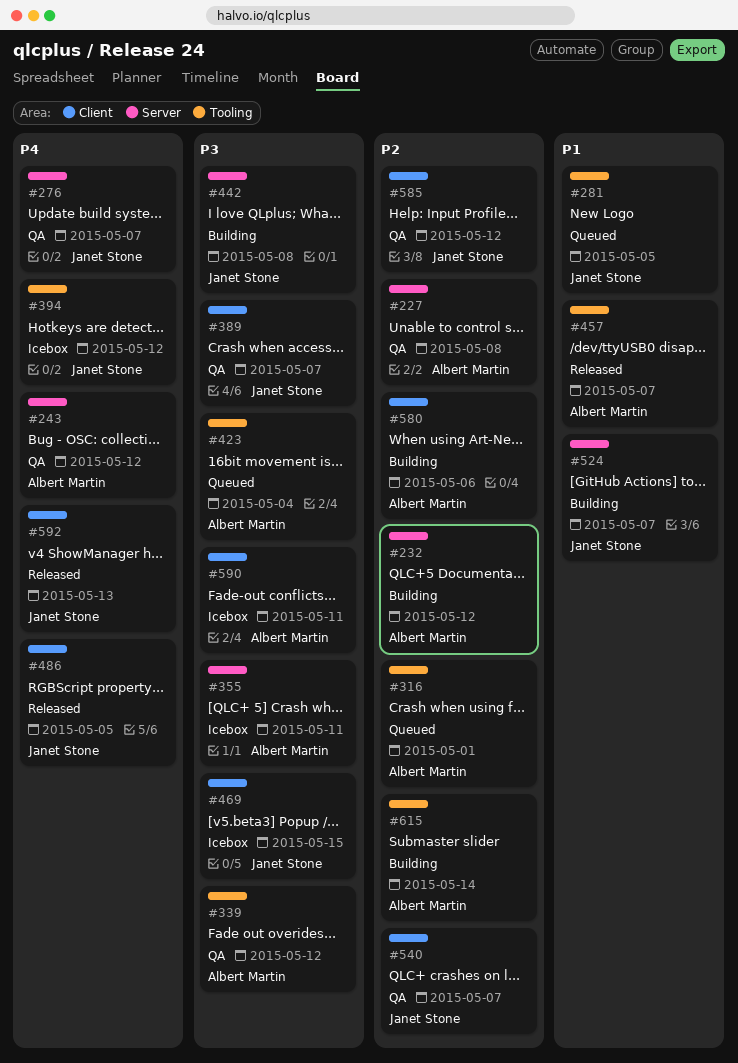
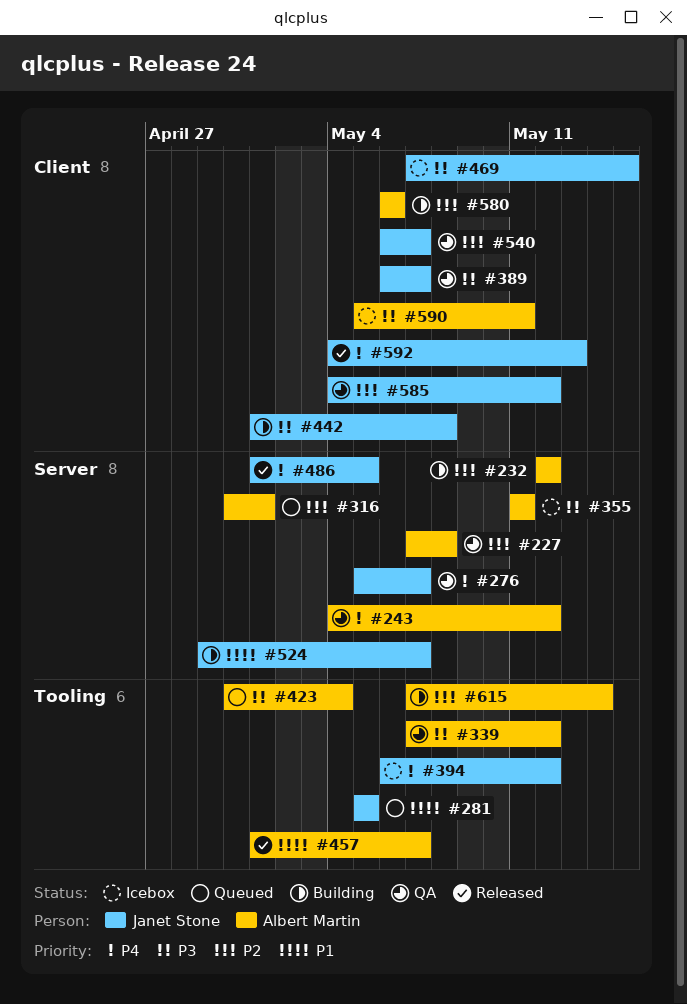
#316, label: Tooling -> Server
#442, label: Server -> Client
#486, label: Client -> Server

